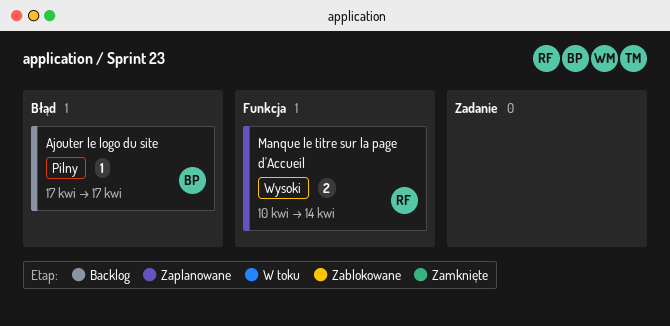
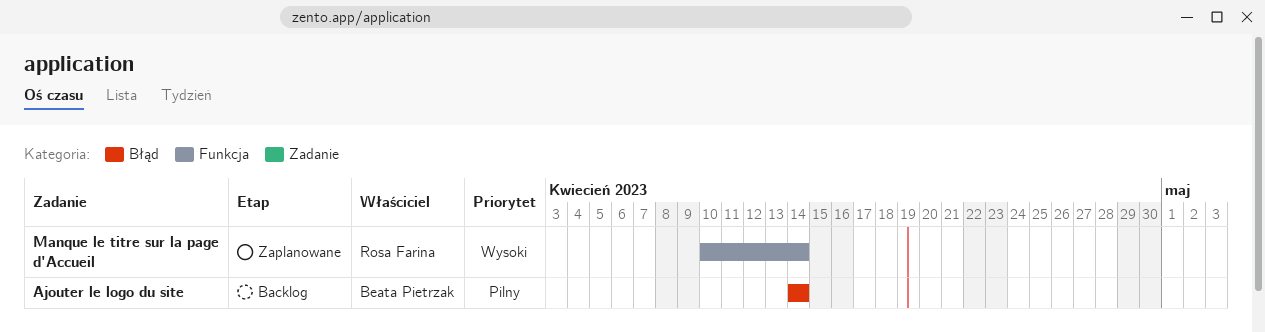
Ajouter le logo du site, start: Apr 17 -> Apr 14
Ajouter le logo du site, due: Apr 17 -> Apr 14

